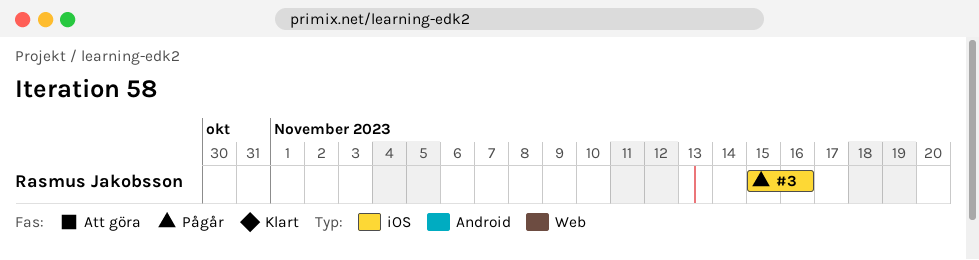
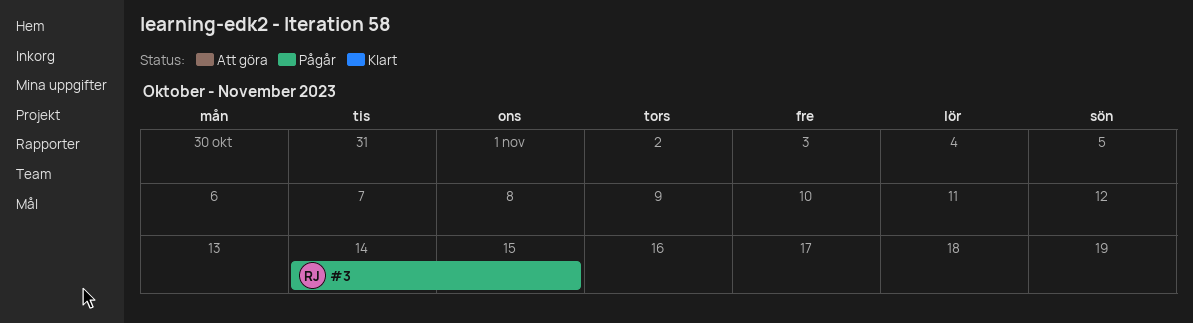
#3, start: Nov 15 -> Nov 14
#3, due: Nov 16 -> Nov 15

